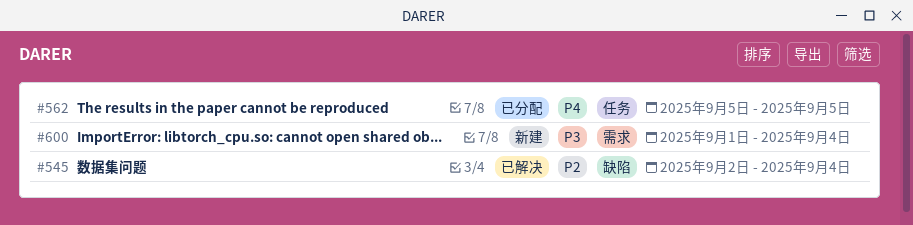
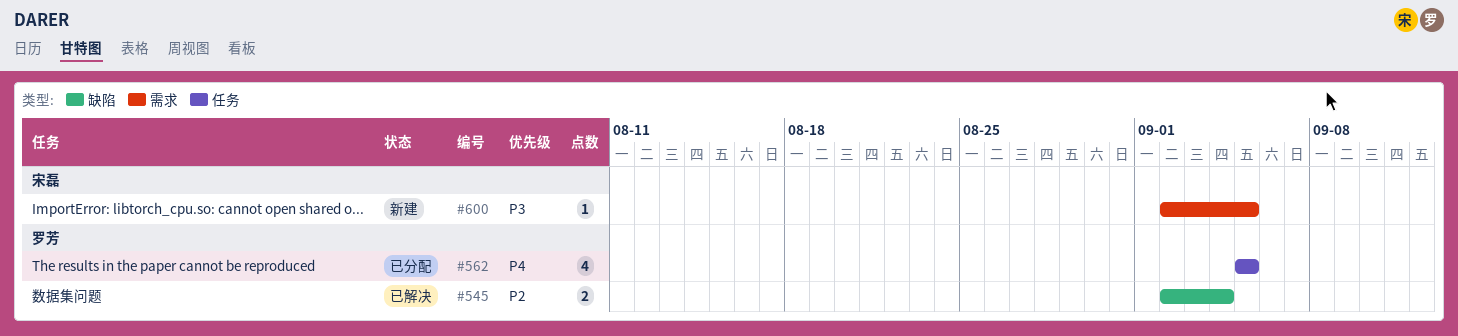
#600, start: Sep 1 -> Sep 2
#600, due: Sep 4 -> Sep 5

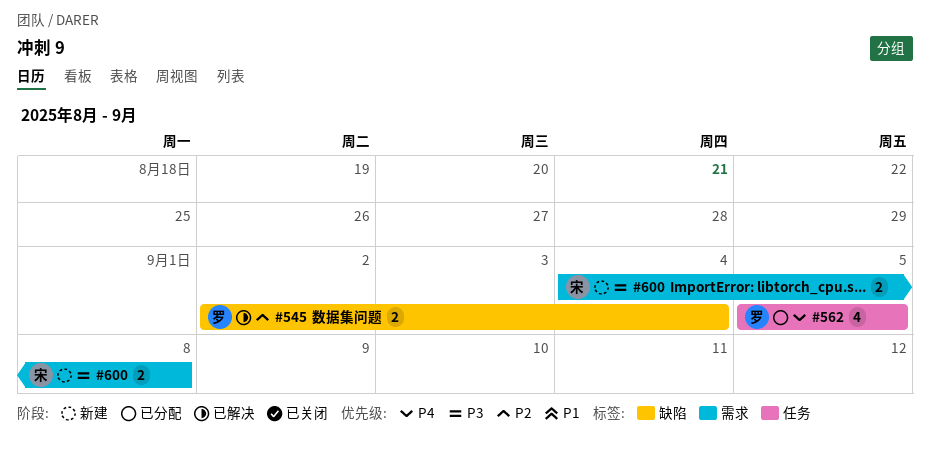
#600, estimate: 1 -> 2
#600, start: Sep 2 -> Sep 4
#600, due: Sep 5 -> Sep 8

